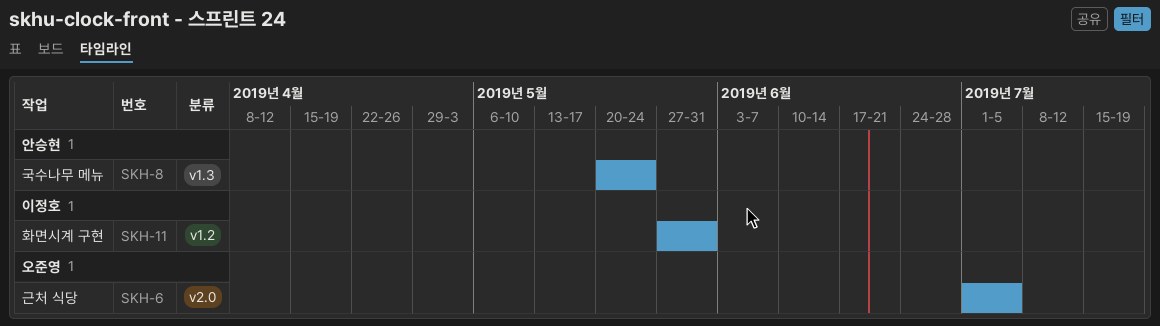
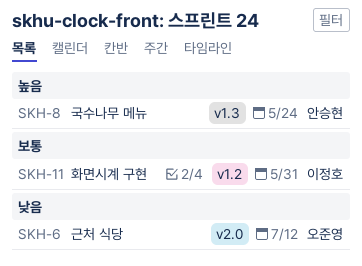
SKH-6, due: Jul 5 -> Jul 12

